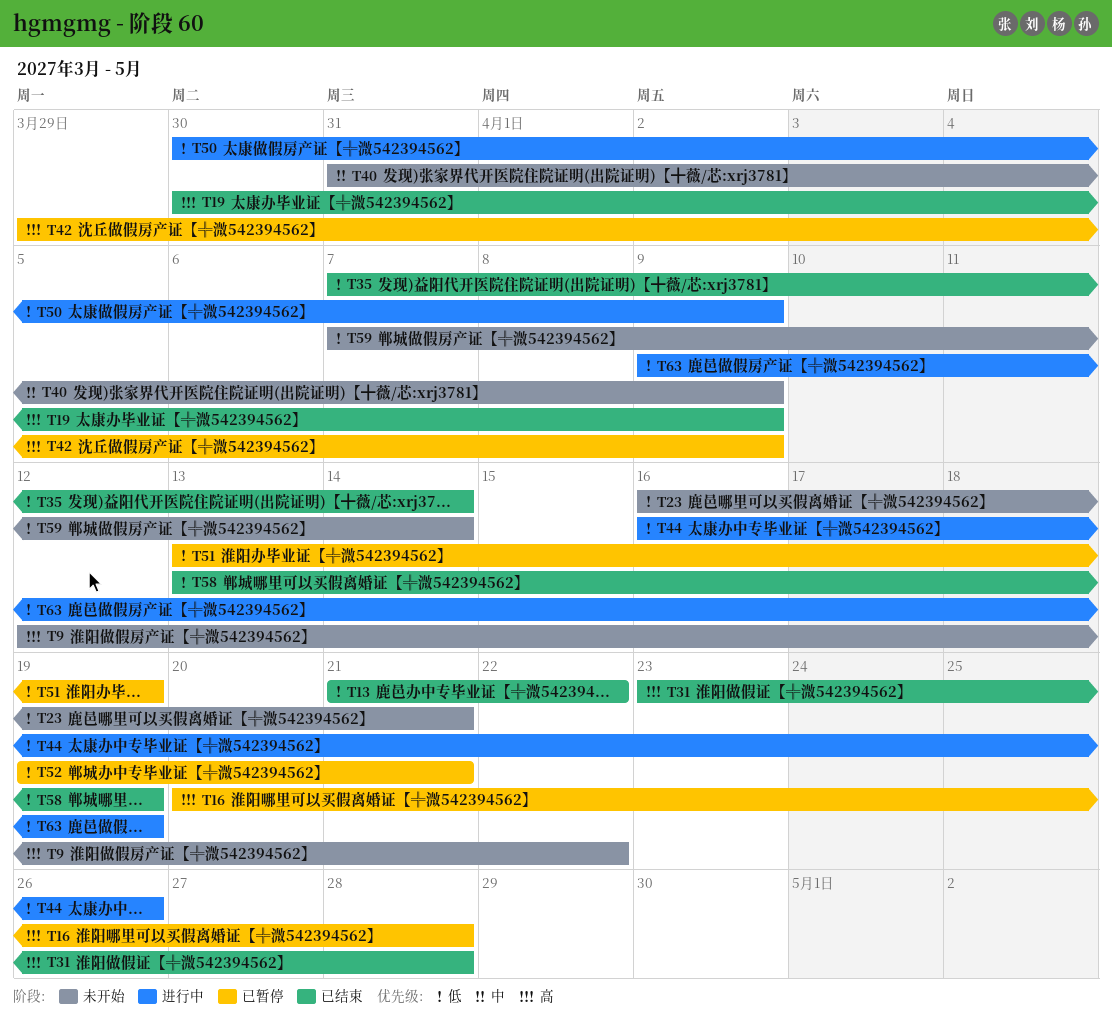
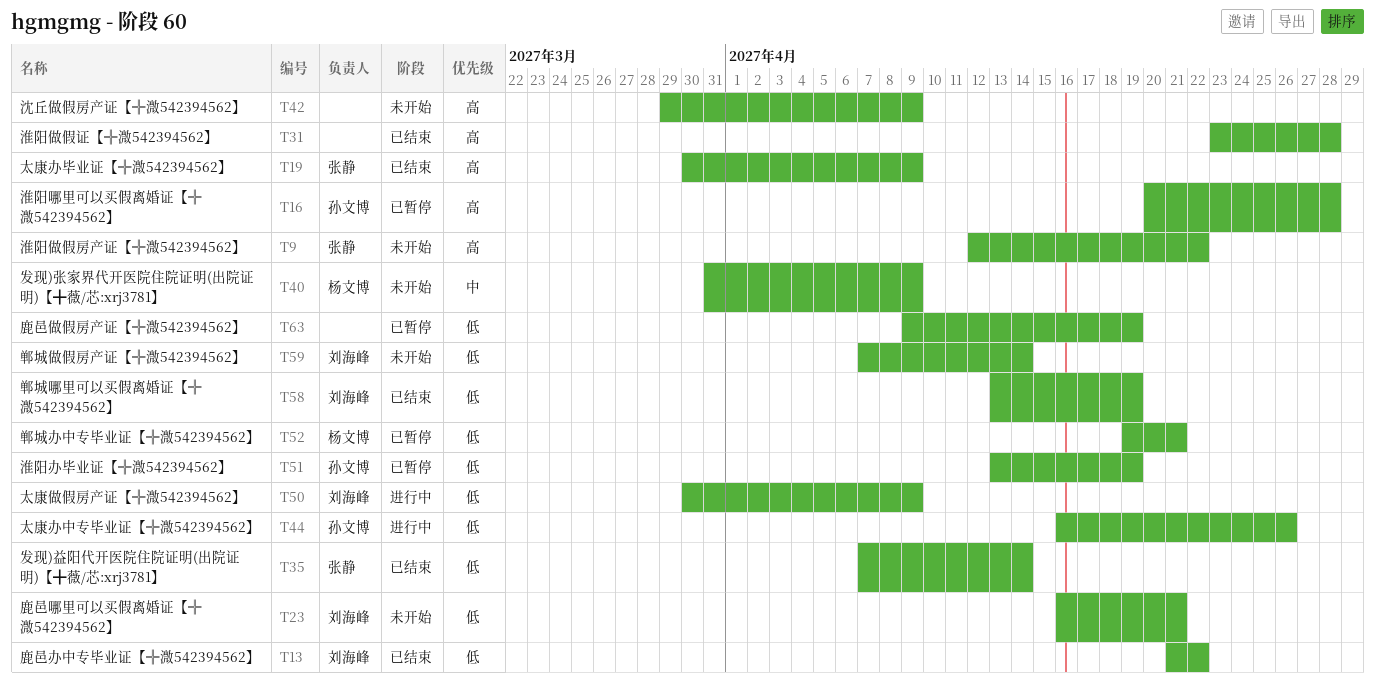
T42, status: 已暂停 -> 未开始
T63, status: 进行中 -> 已暂停

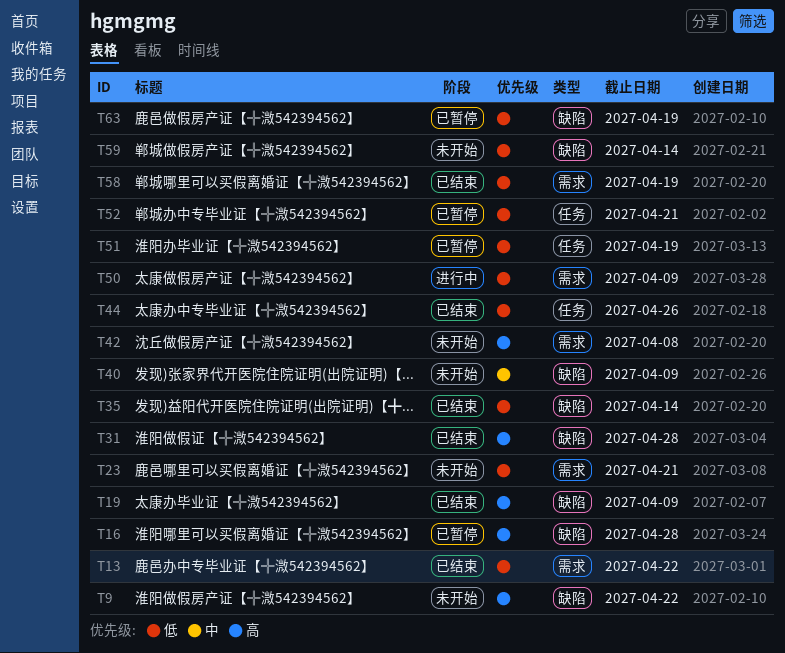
T42, due: Apr 9 -> Apr 8
T44, status: 进行中 -> 已结束

